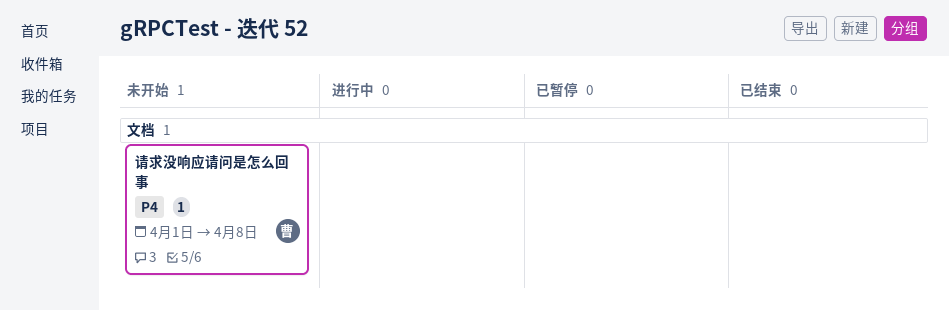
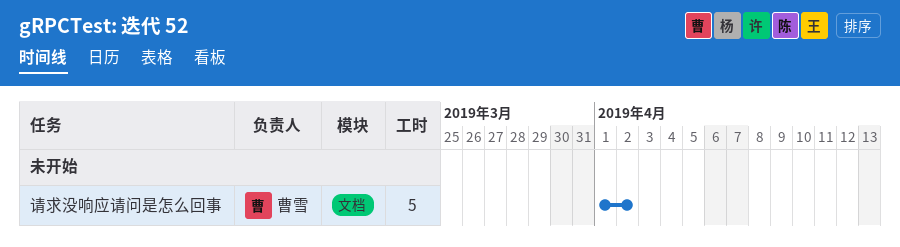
请求没响应请问是怎么回事, estimate: 1 -> 5
请求没响应请问是怎么回事, due: Apr 8 -> Apr 2

